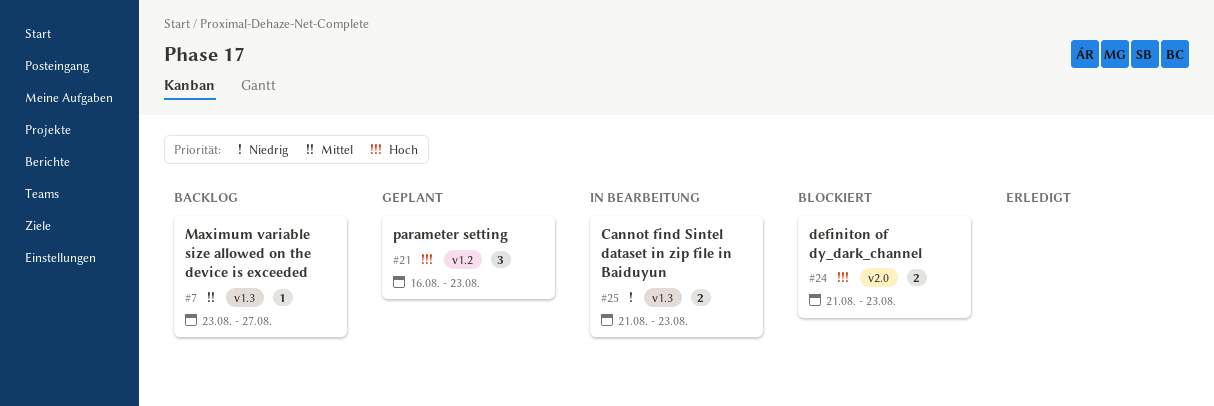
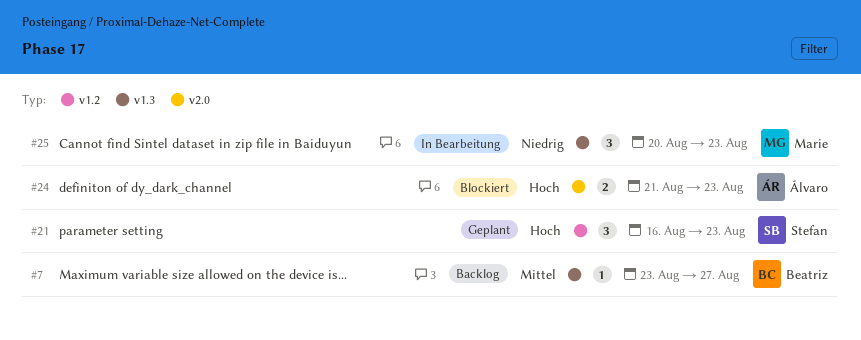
#25, estimate: 2 -> 3
#25, start: Aug 21 -> Aug 20

